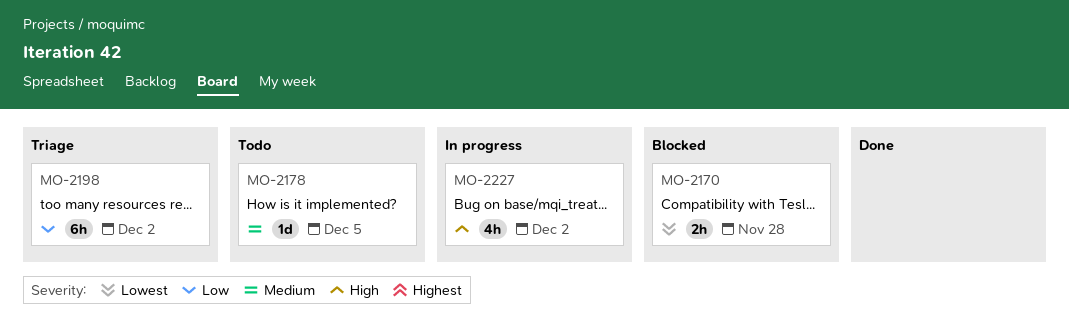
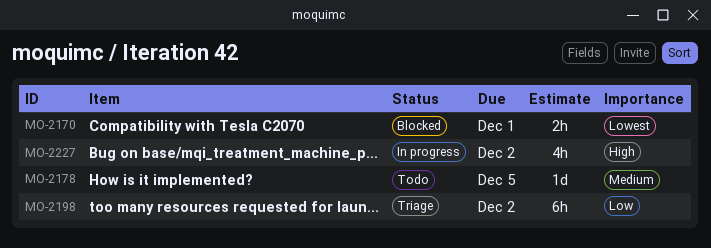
MO-2170, due: Nov 28 -> Dec 1

